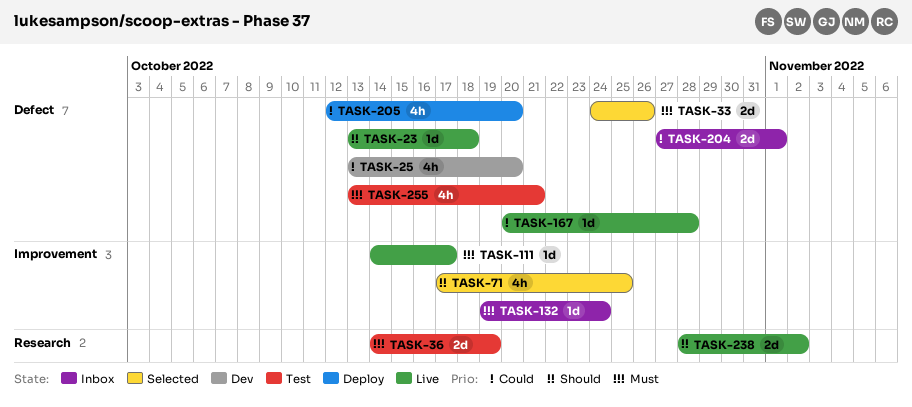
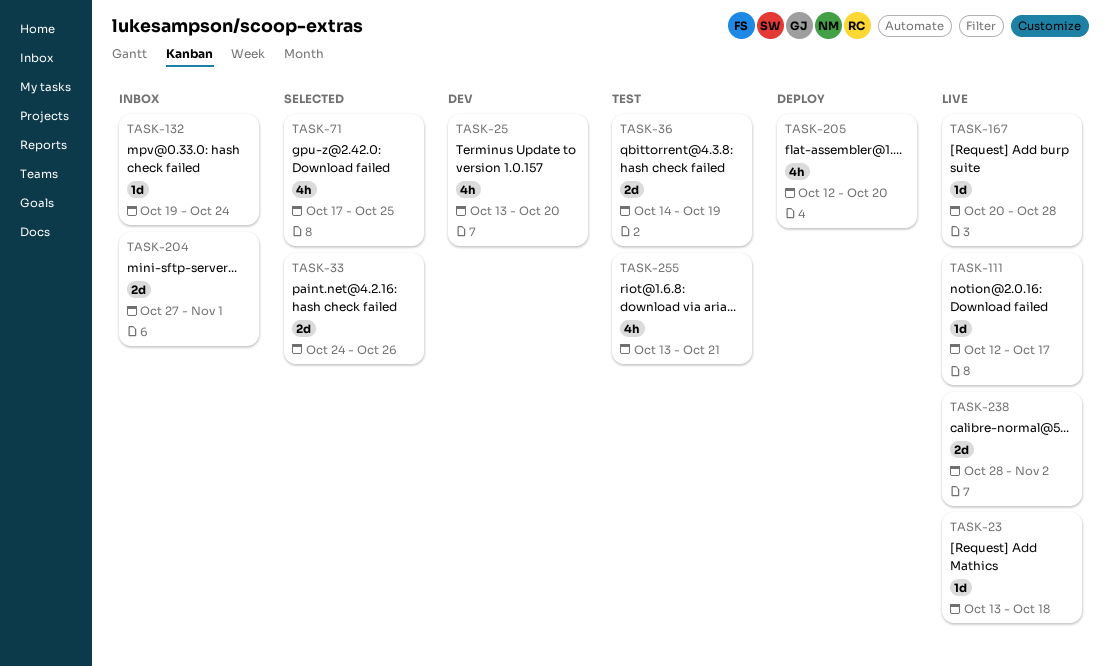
TASK-111, start: Oct 14 -> Oct 12

